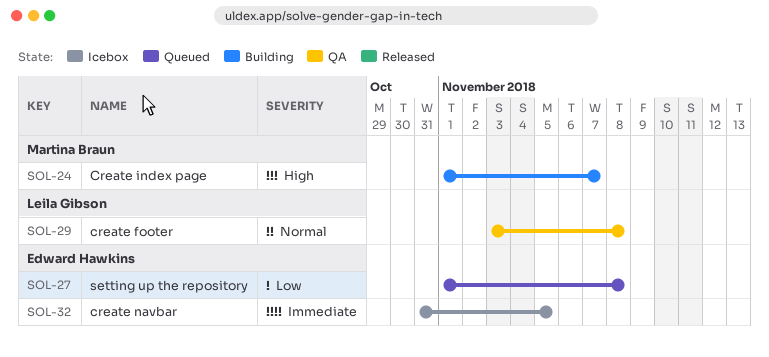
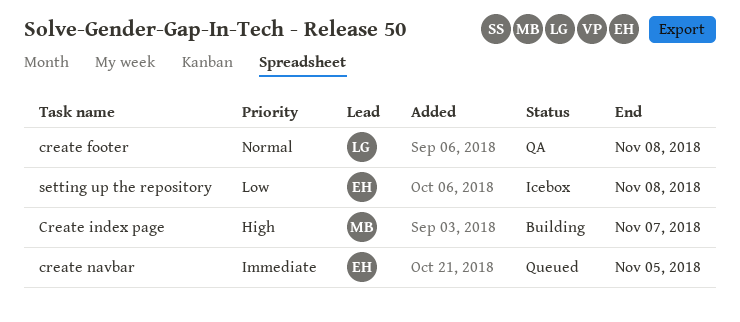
create navbar, status: Icebox -> Queued
setting up the repository, status: Queued -> Icebox

